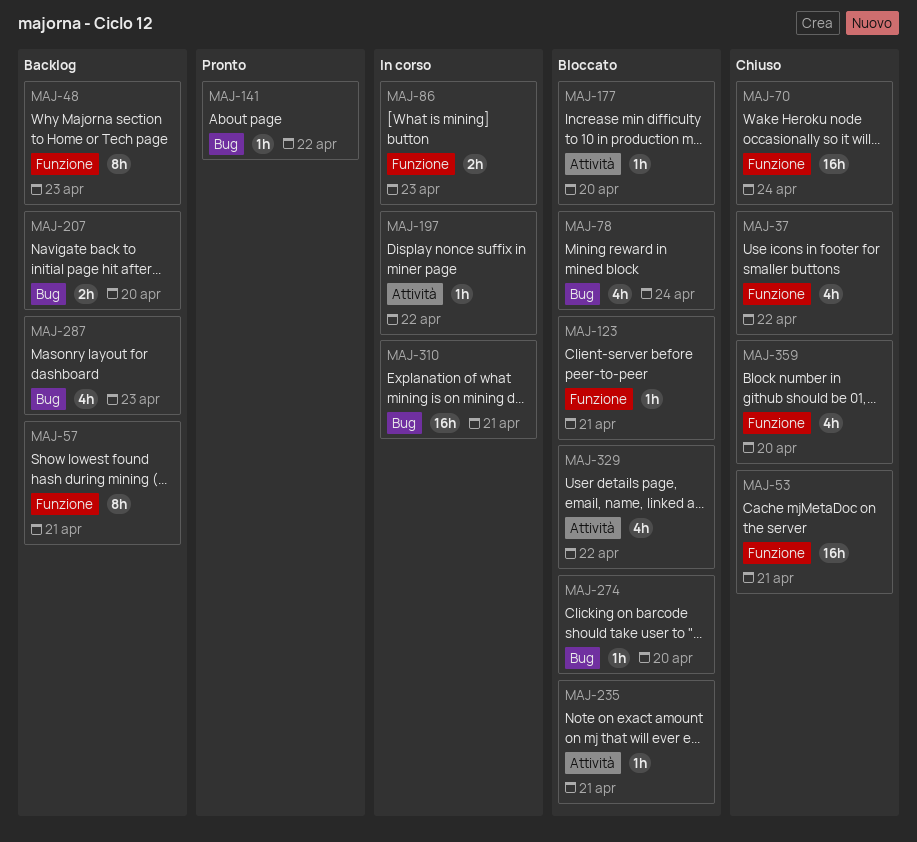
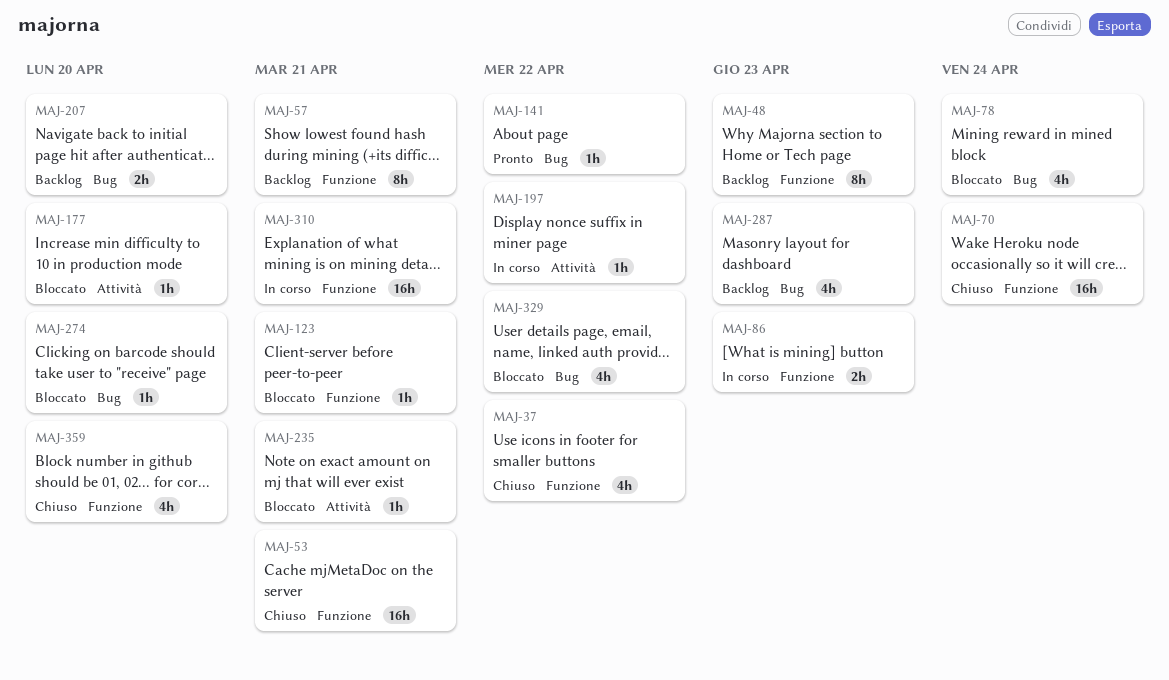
MAJ-310, label: Bug -> Funzione
MAJ-329, label: Attività -> Bug

